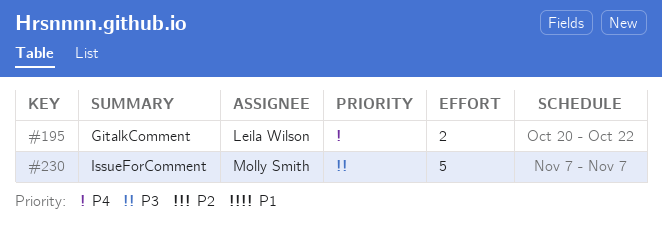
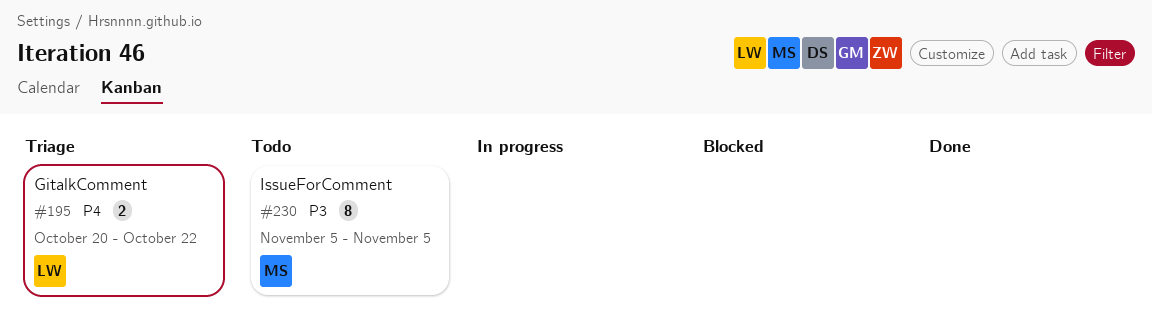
#230, estimate: 5 -> 8
#230, start: Nov 7 -> Nov 5
#230, due: Nov 7 -> Nov 5

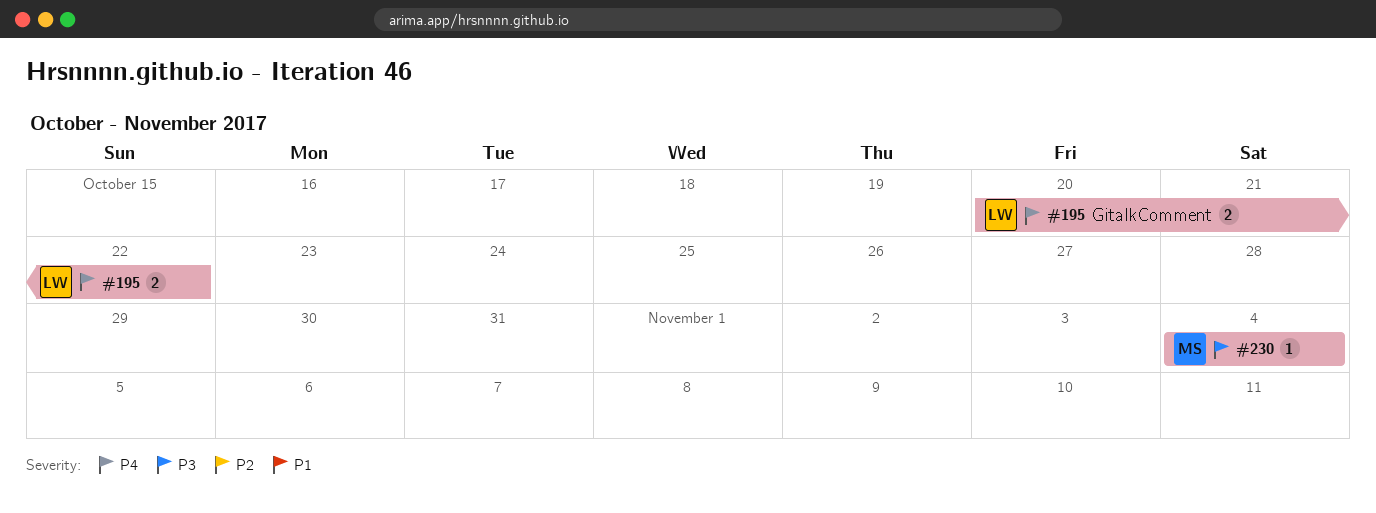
#230, estimate: 8 -> 1
#230, start: Nov 5 -> Nov 4
#230, due: Nov 5 -> Nov 4

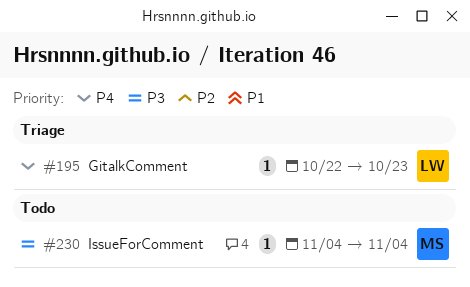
#195, estimate: 2 -> 1
#195, start: Oct 20 -> Oct 22
#195, due: Oct 22 -> Oct 23

